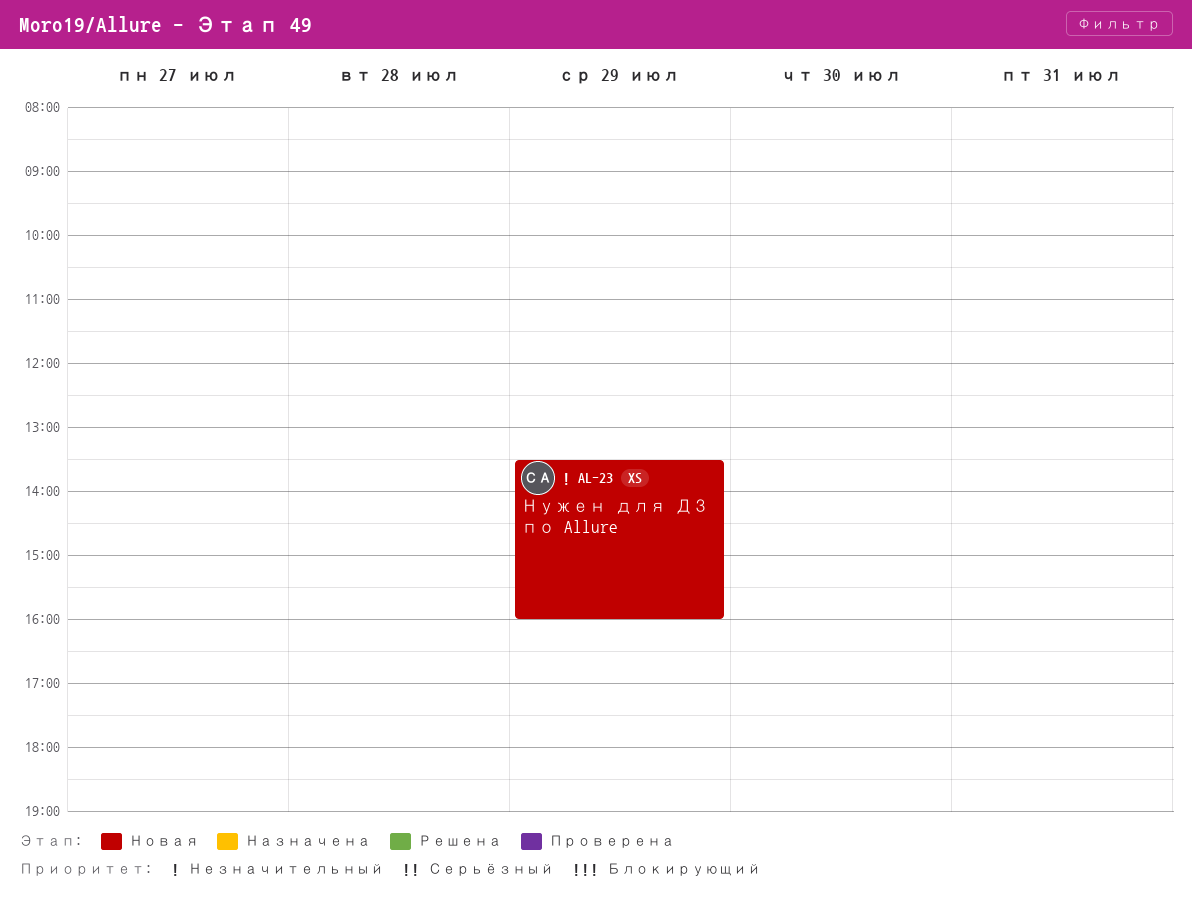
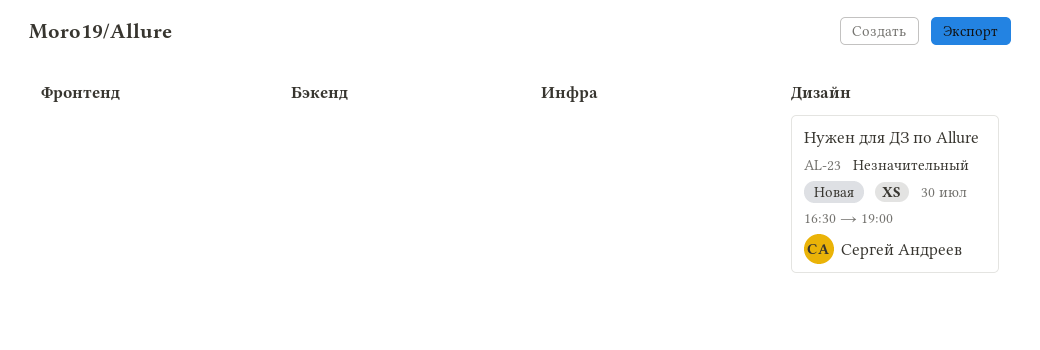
AL-23, day: Jul 29 -> Jul 30
AL-23, begins: 13:30 -> 16:30
AL-23, ends: 16:00 -> 19:00

